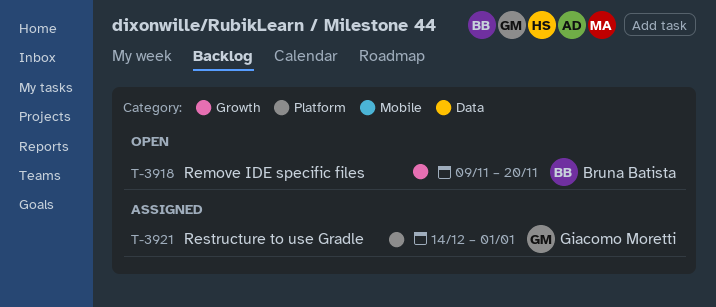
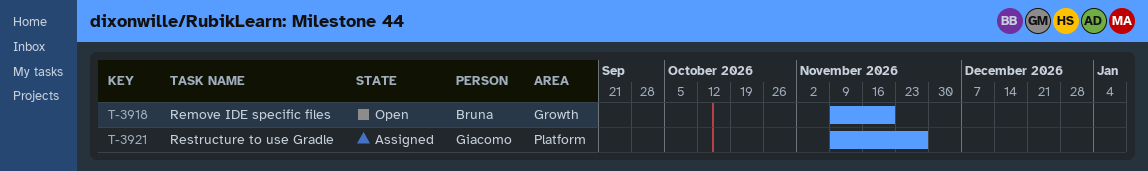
T-3921, start: Dec 14 -> Nov 9
T-3921, due: Jan 1 -> Nov 27

